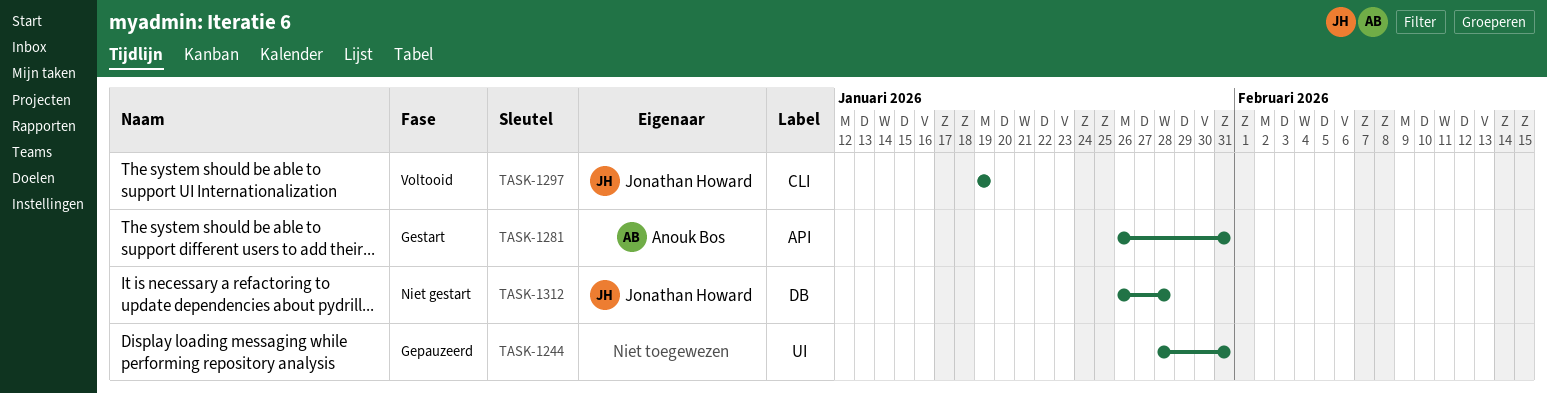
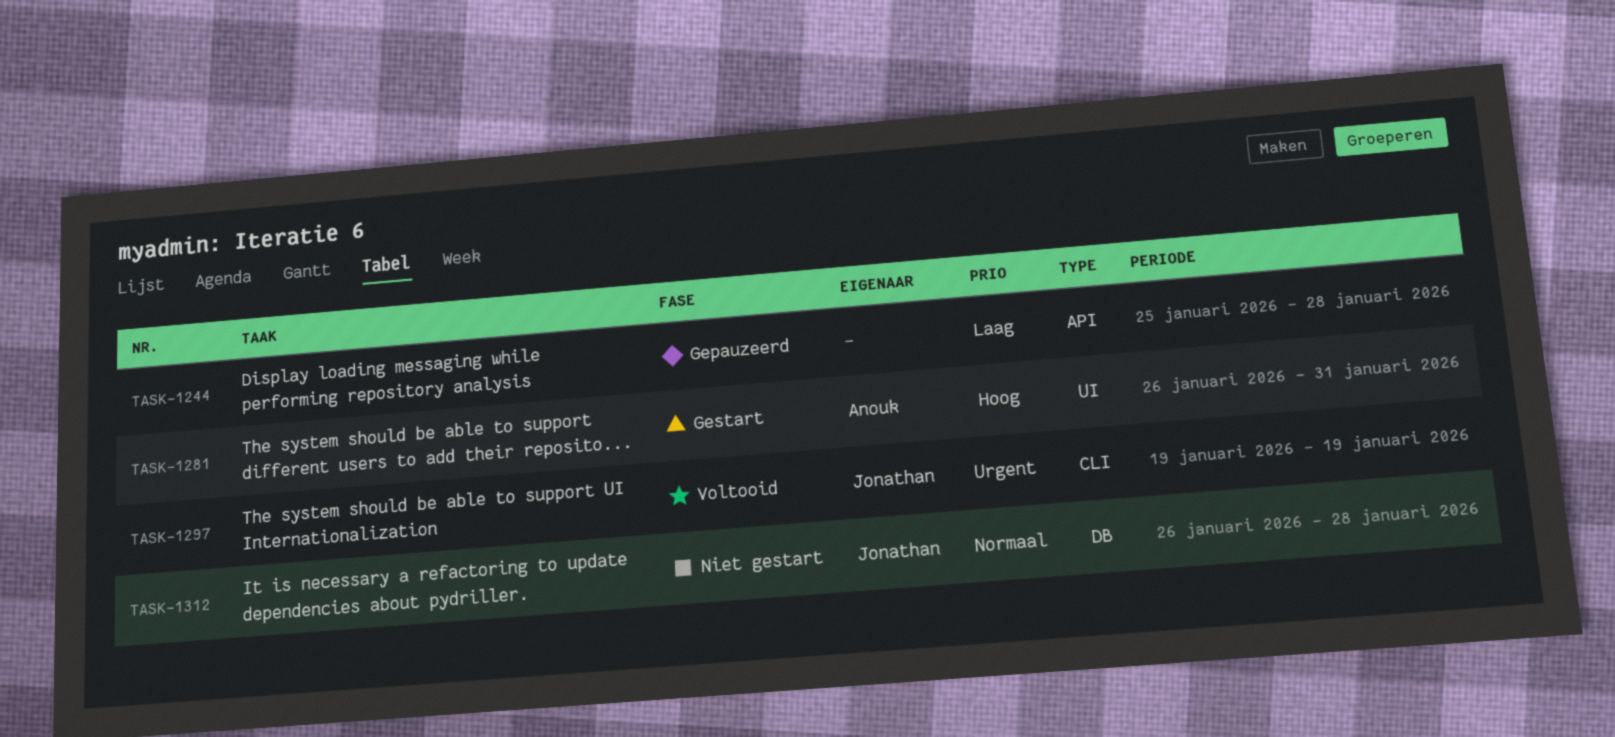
TASK-1244, label: UI -> API
TASK-1244, start: Jan 28 -> Jan 25
TASK-1244, due: Jan 31 -> Jan 28
TASK-1281, label: API -> UI

